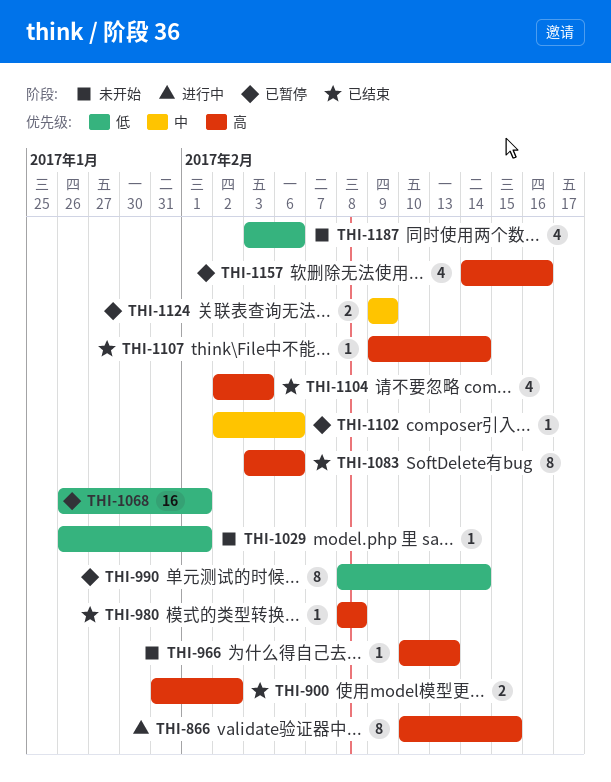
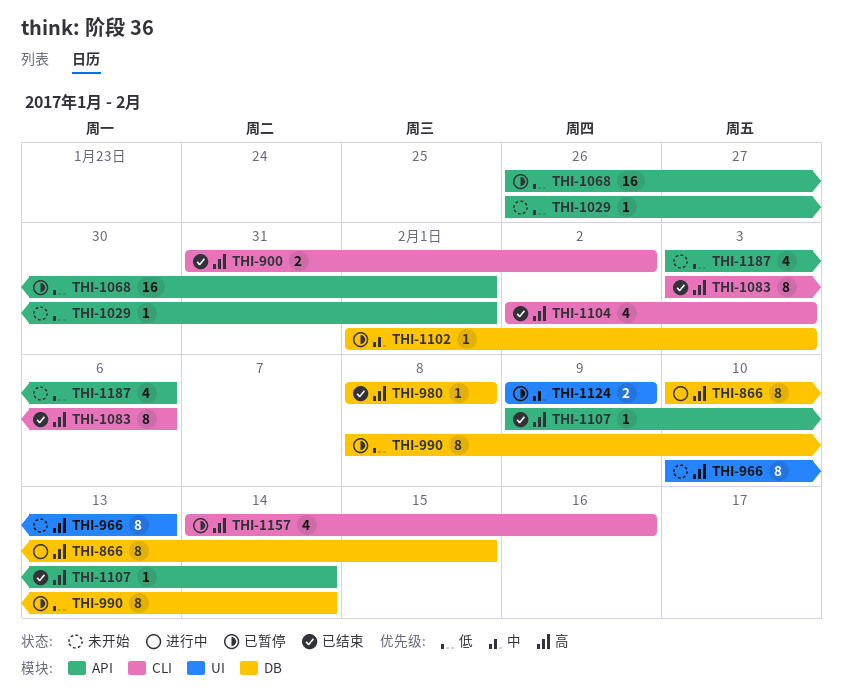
THI-966, estimate: 1 -> 8
THI-1102, start: Feb 2 -> Feb 1
THI-1102, due: Feb 6 -> Feb 3

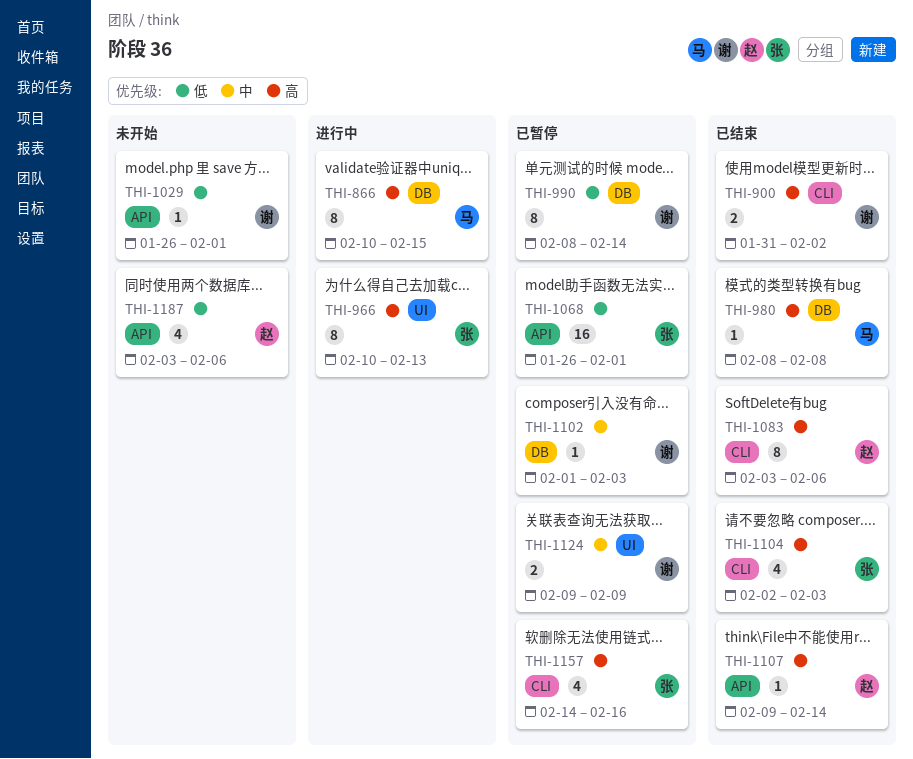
THI-966, status: 未开始 -> 进行中

